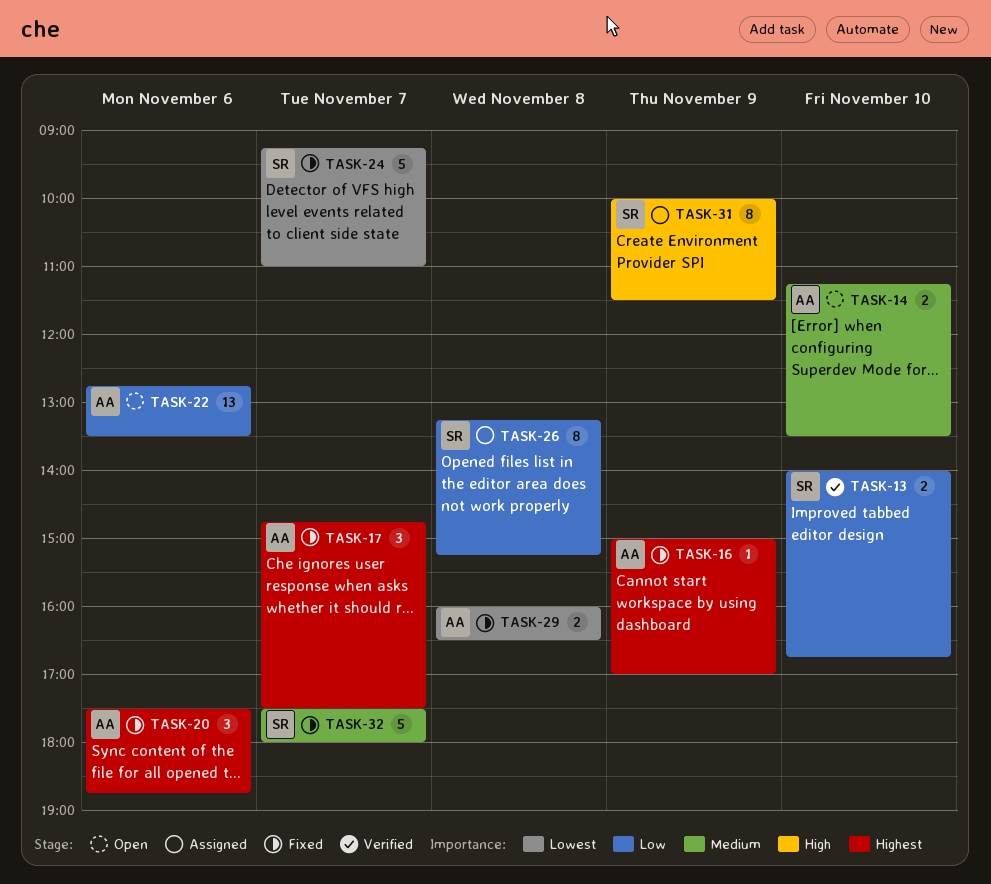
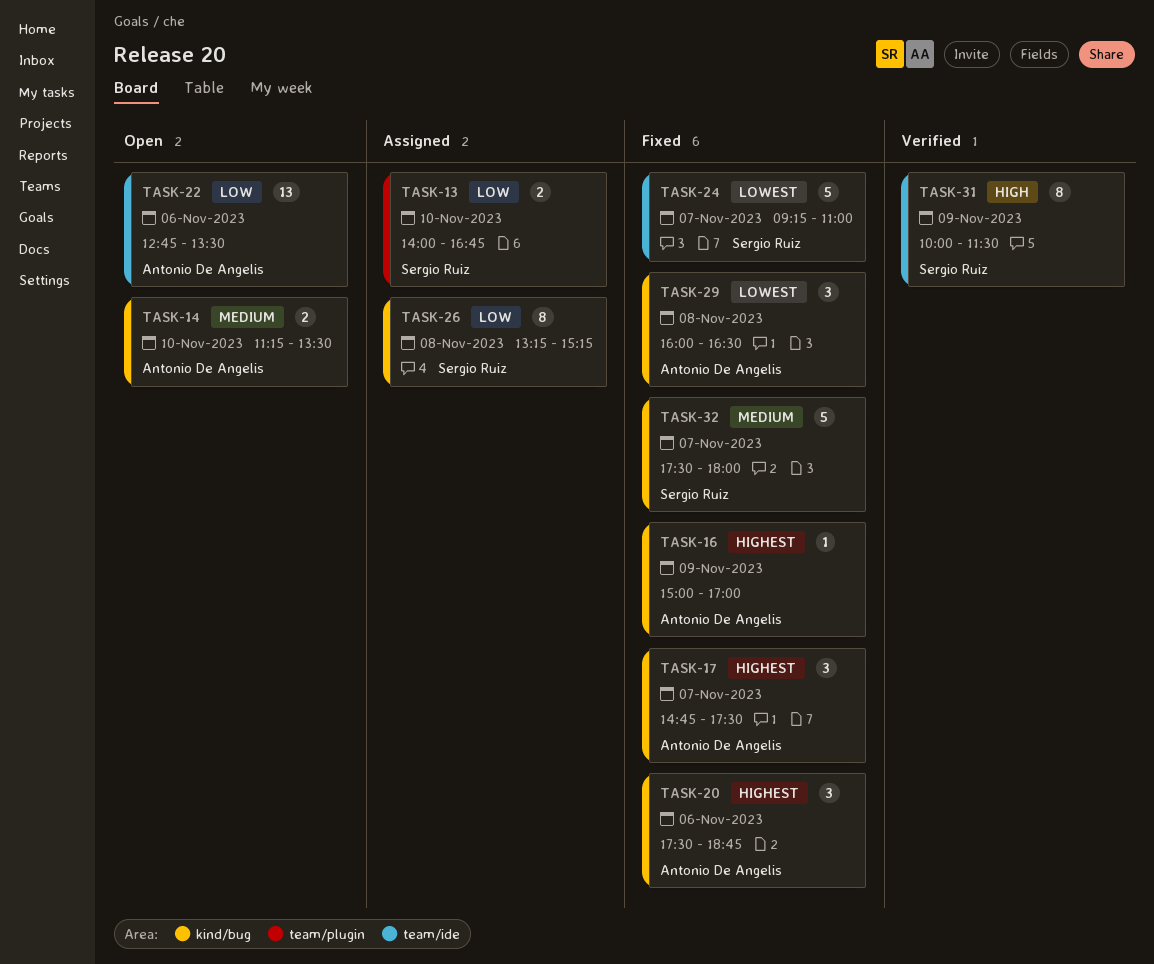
TASK-13, status: Verified -> Assigned
TASK-29, estimate: 2 -> 3
TASK-31, status: Assigned -> Verified

